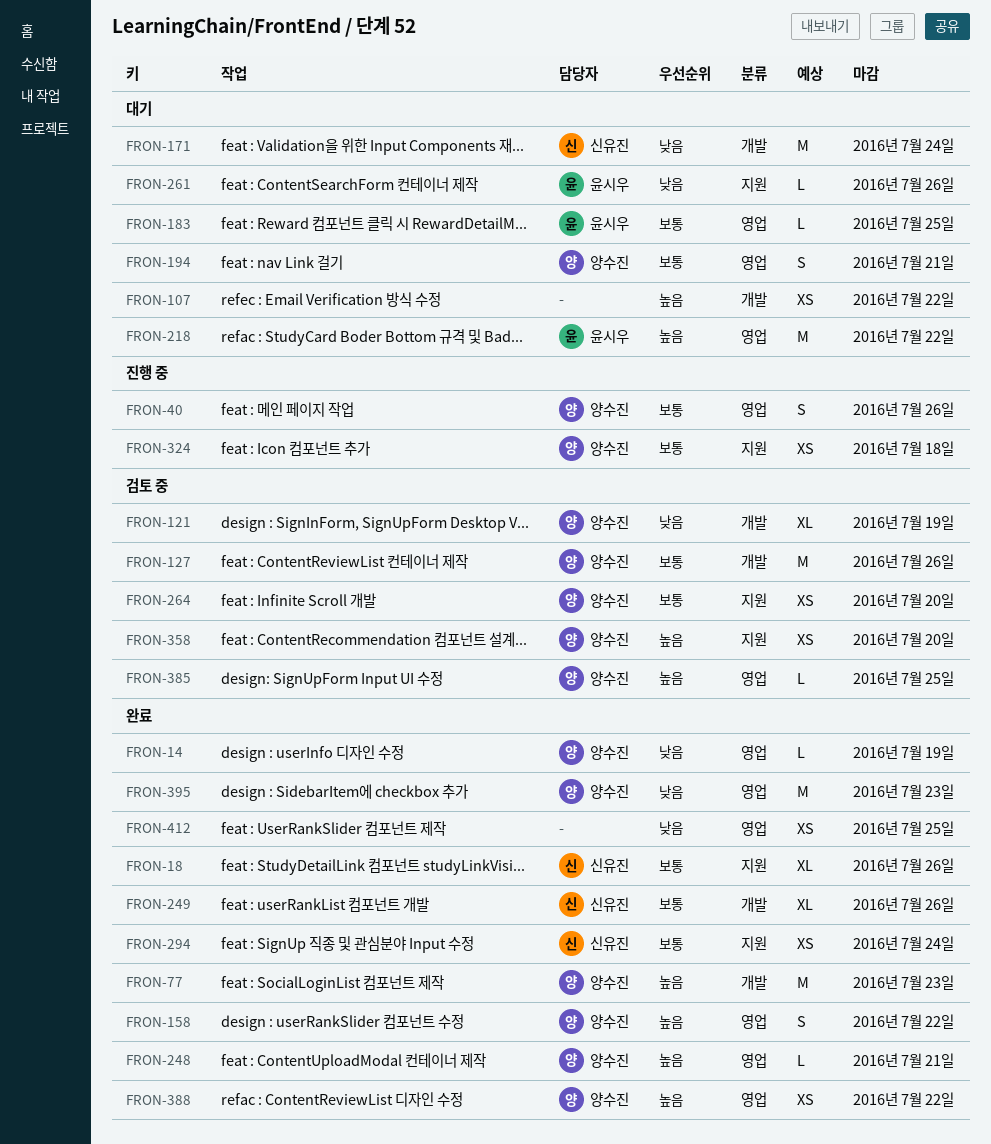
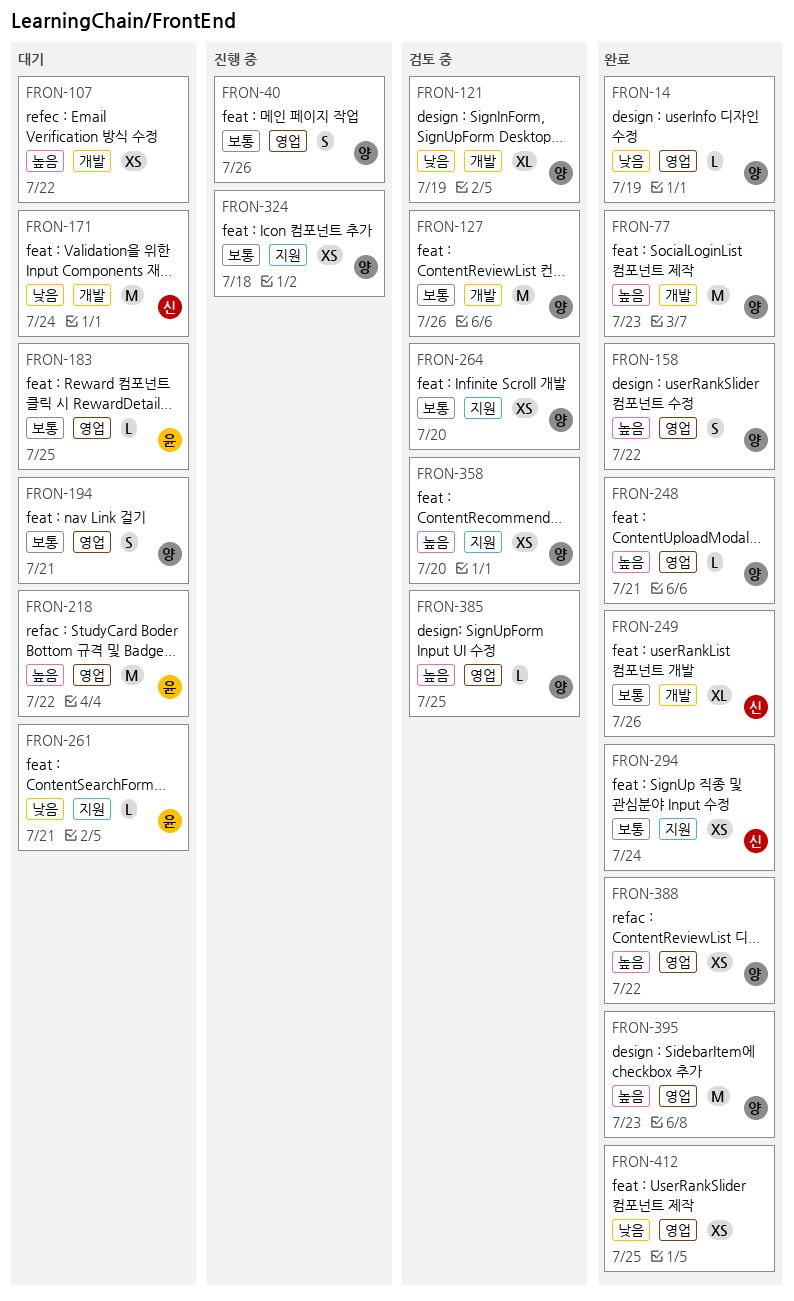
FRON-18: present -> none
FRON-261, due: Jul 26 -> Jul 21
FRON-395, priority: 낮음 -> 높음

